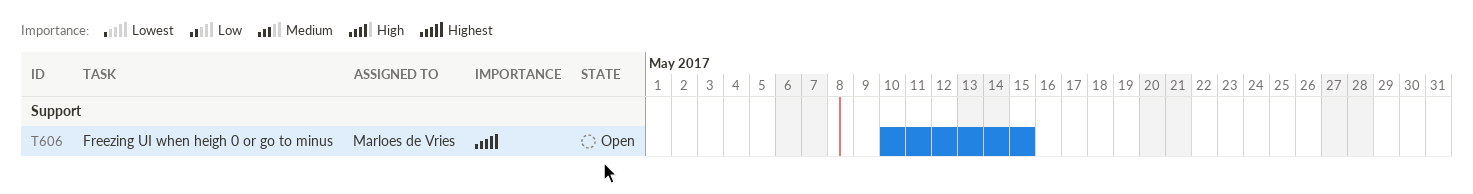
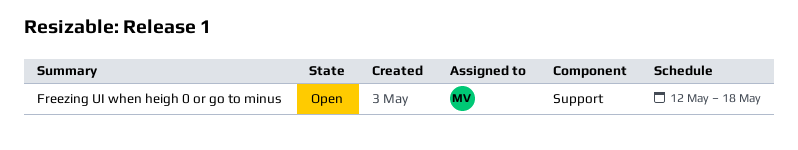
Freezing UI when heigh 0 or go to minus, start: May 10 -> May 12
Freezing UI when heigh 0 or go to minus, due: May 15 -> May 18

